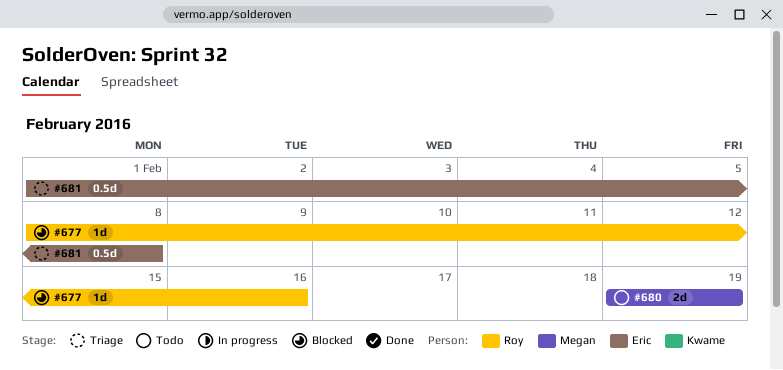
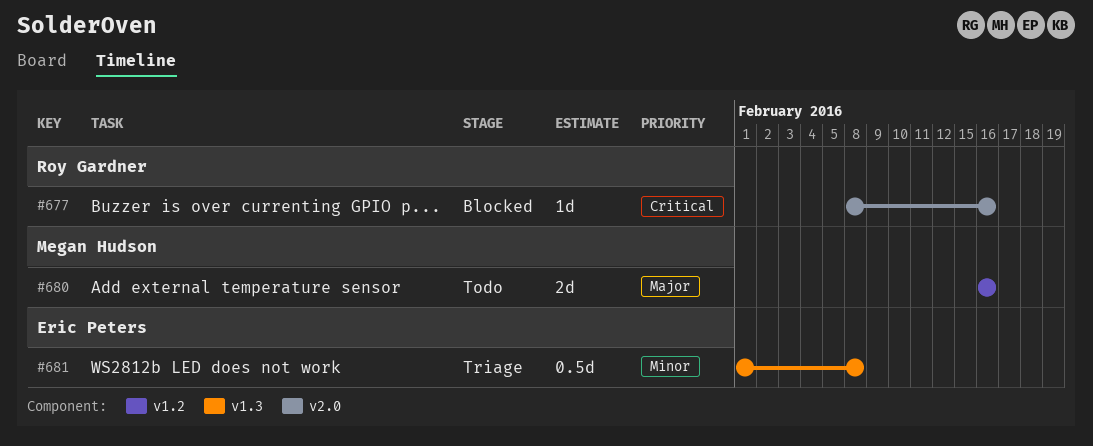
#680, start: Feb 19 -> Feb 16
#680, due: Feb 19 -> Feb 16

